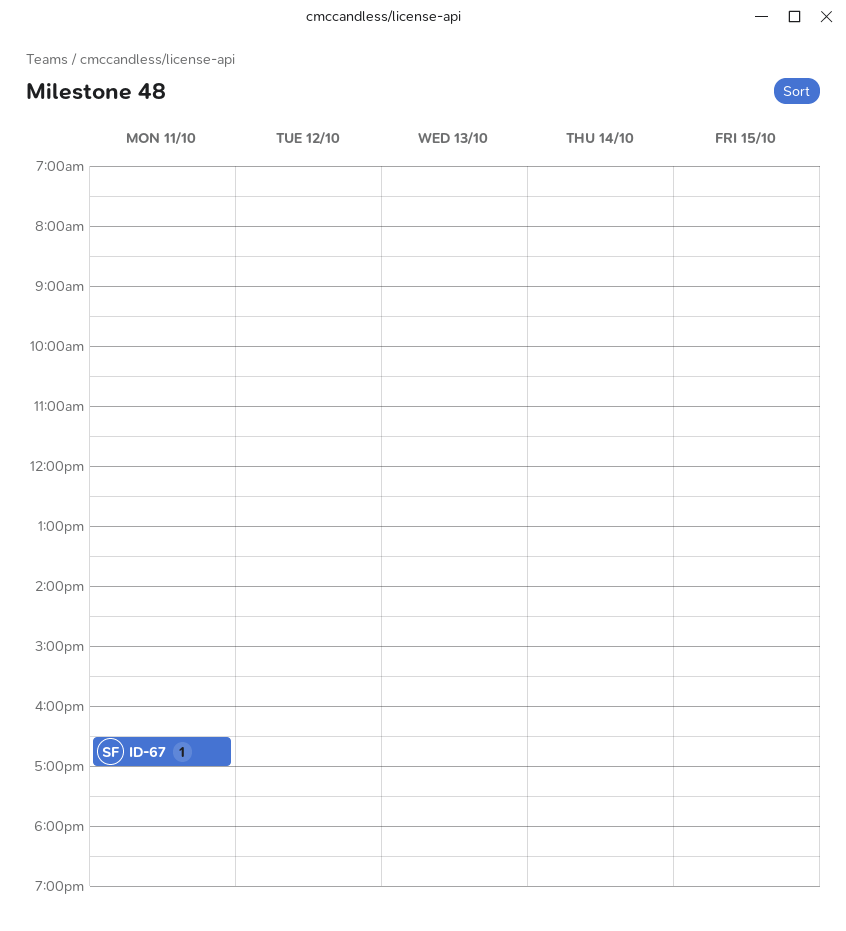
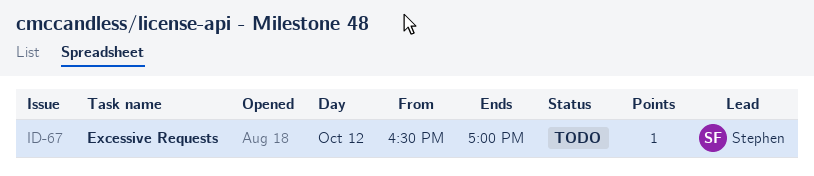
ID-67, day: Oct 11 -> Oct 12

